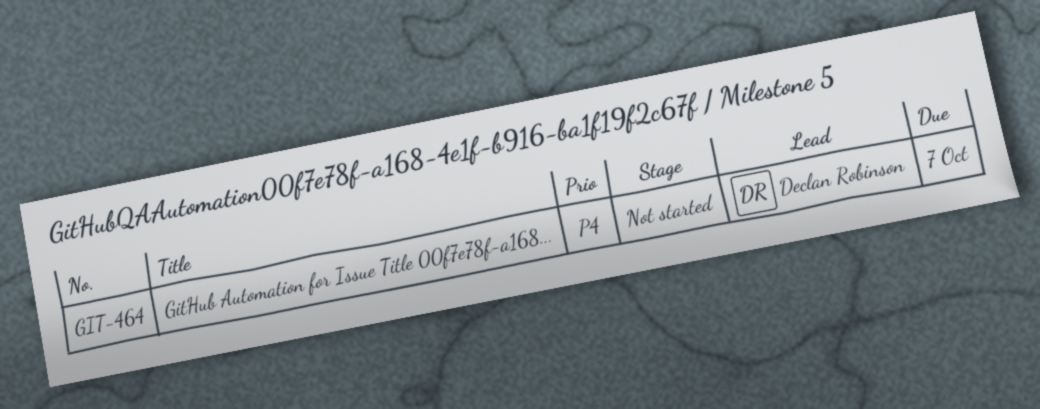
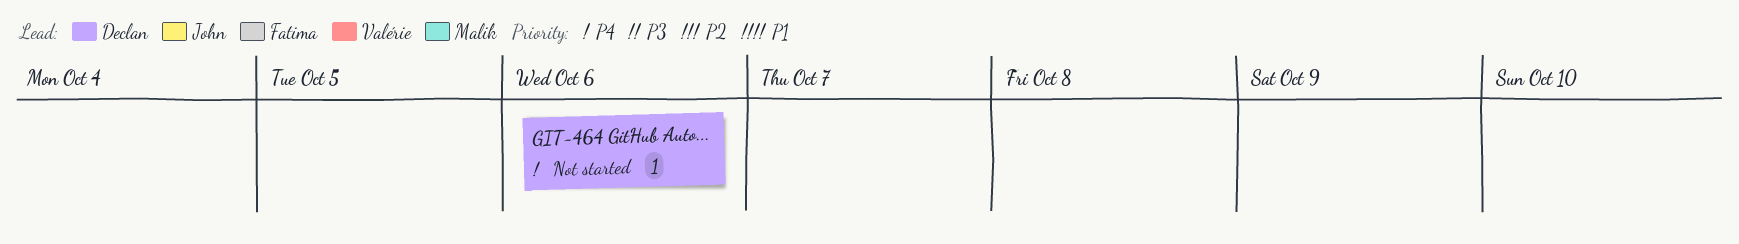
GIT-464, due: Oct 7 -> Oct 6

